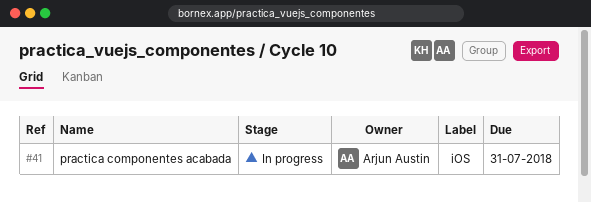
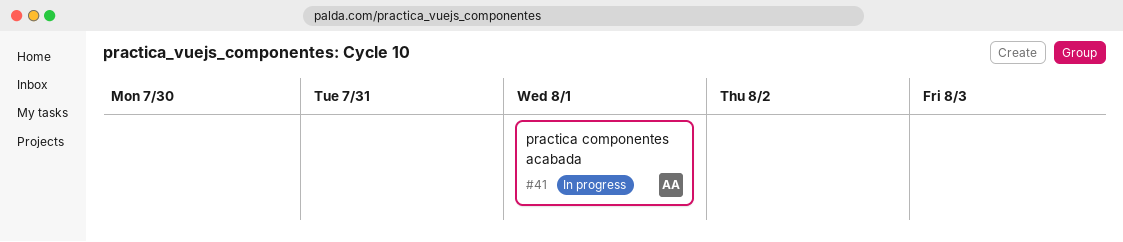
#41, due: Jul 31 -> Aug 1

